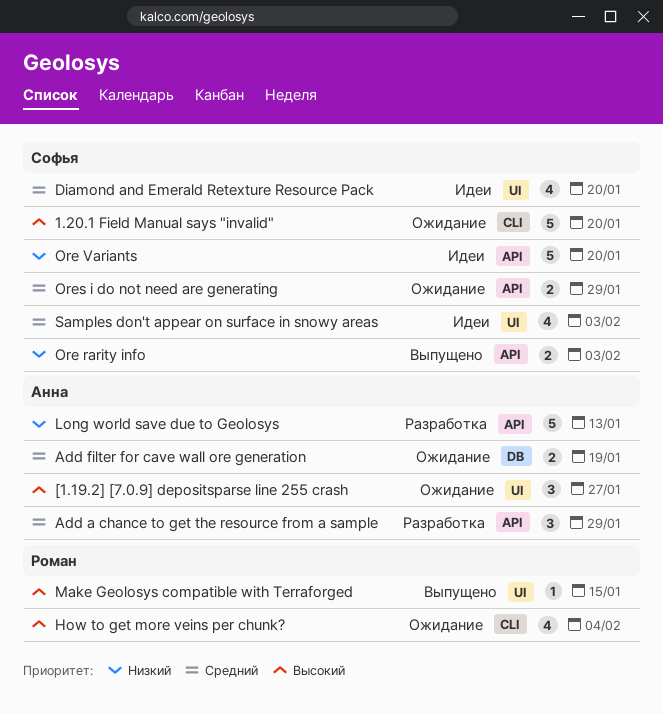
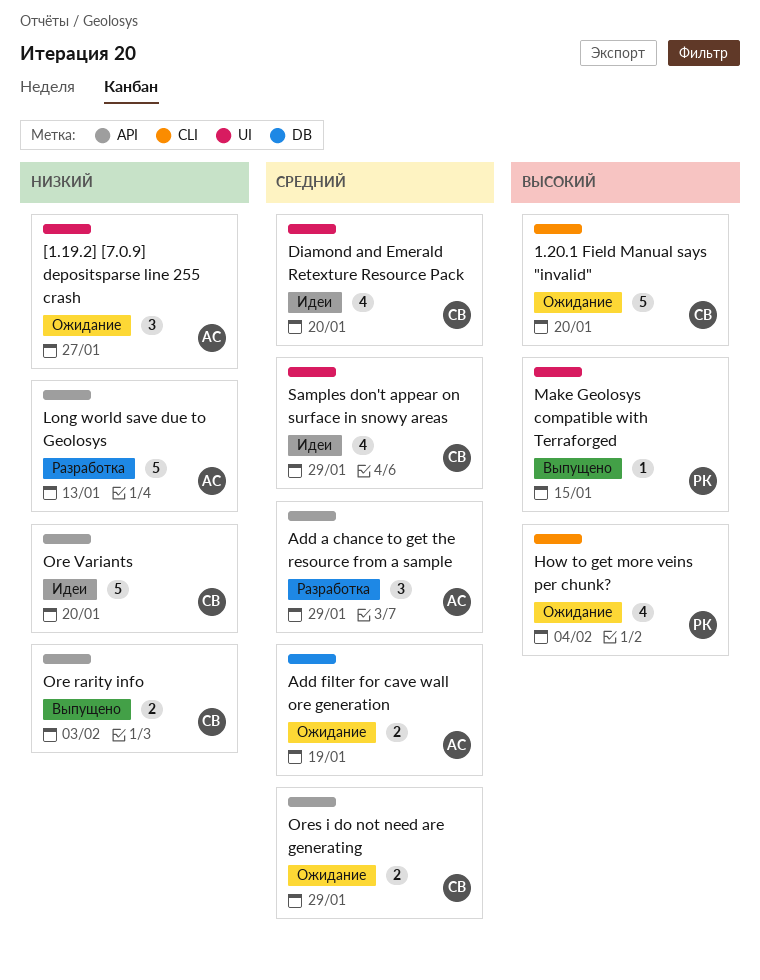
[1.19.2] [7.0.9] depositsparse line 255 crash, priority: Высокий -> Низкий
Samples don't appear on surface in snowy areas, due: Feb 3 -> Jan 29

